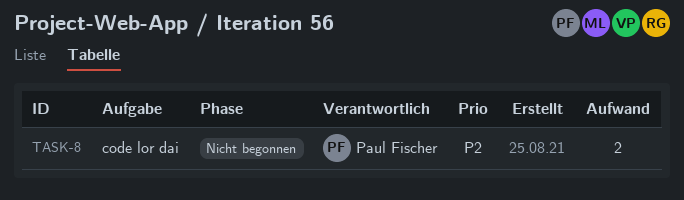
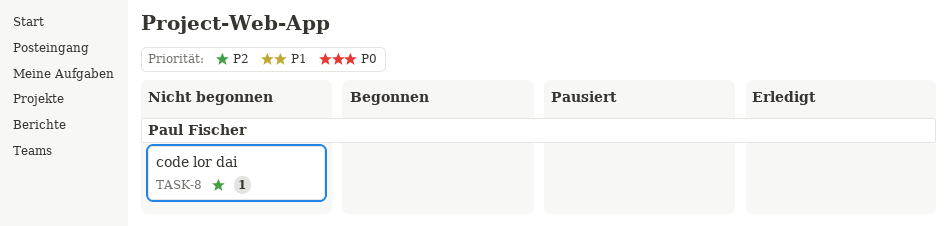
TASK-8, estimate: 2 -> 1

